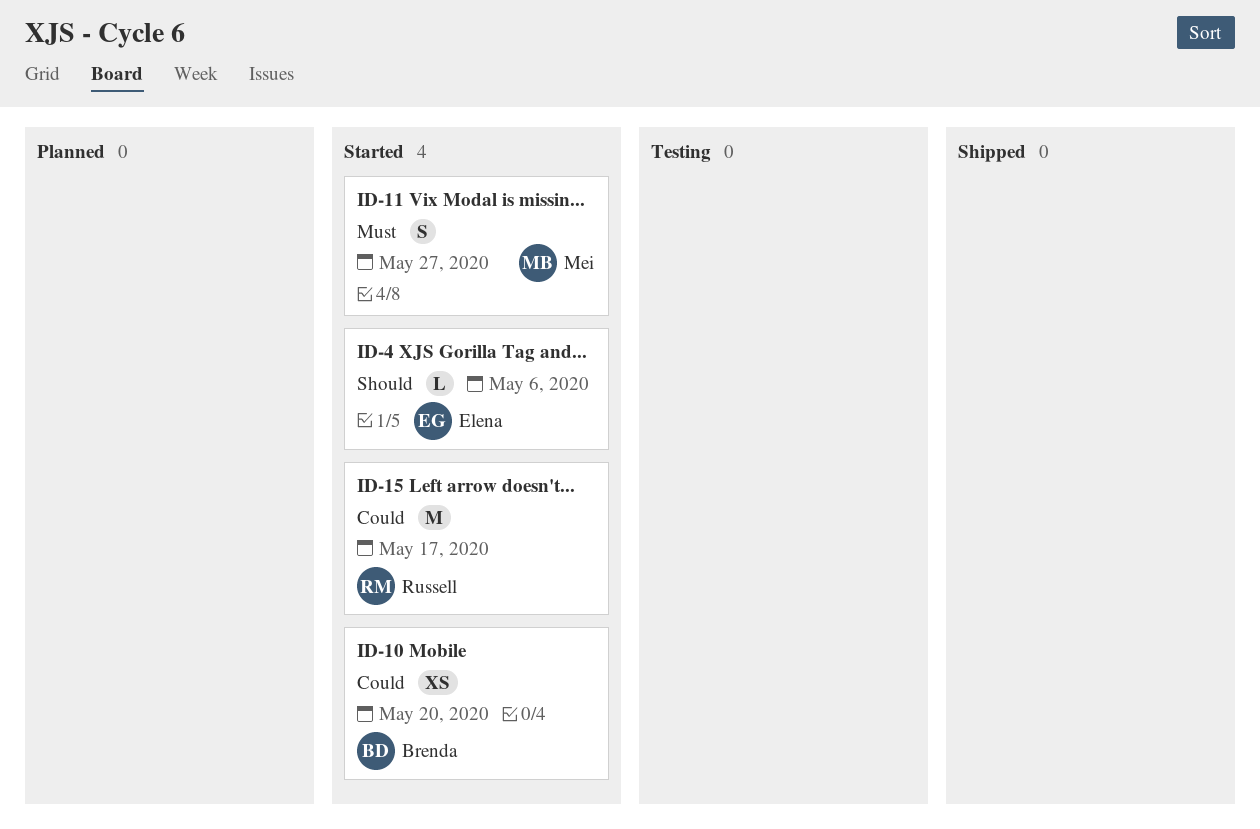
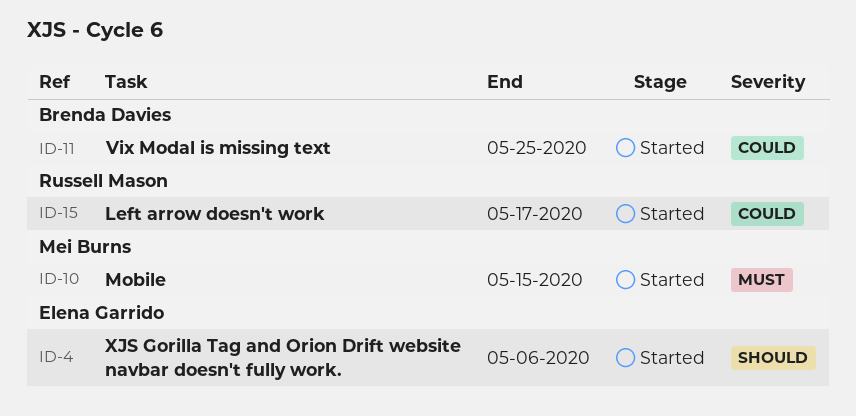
ID-10, owner: Brenda Davies -> Mei Burns
ID-10, priority: Could -> Must
ID-10, due: May 20 -> May 15
ID-11, owner: Mei Burns -> Brenda Davies
ID-11, priority: Must -> Could
ID-11, due: May 27 -> May 25

